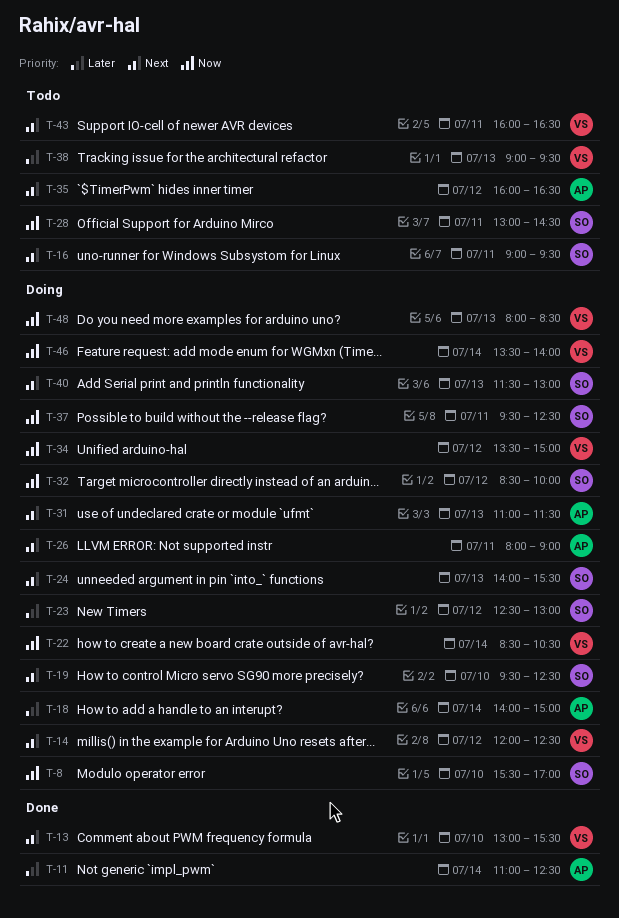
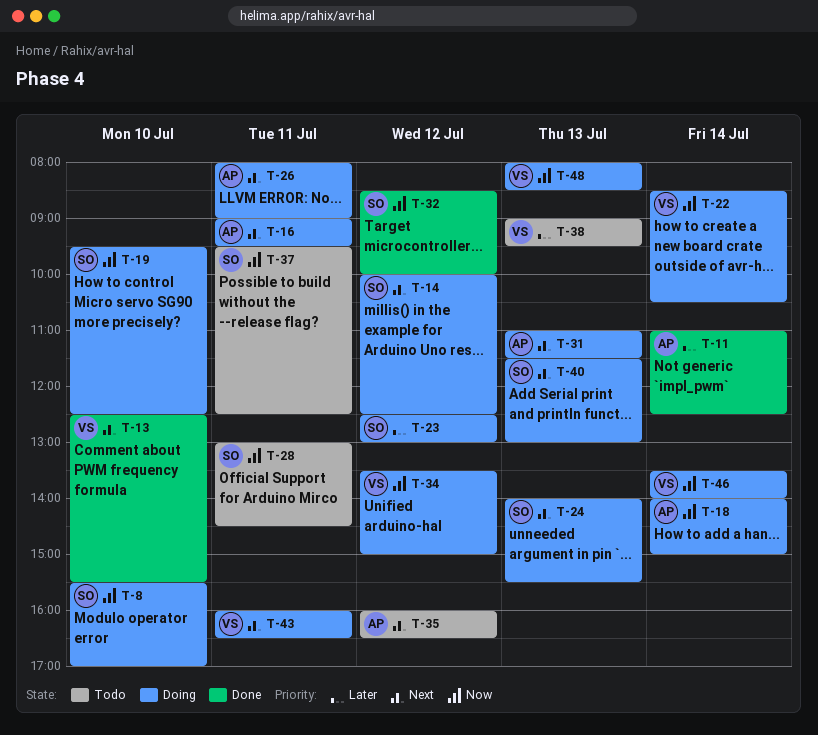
T-13, begins: 13:00 -> 12:30
T-14, owner: VS -> SO
T-14, begins: 12:00 -> 10:00
T-16, status: Todo -> Doing
T-16, owner: SO -> AP
T-18, priority: Later -> Now
T-19, priority: Next -> Now
T-32, status: Doing -> Done
T-37, status: Doing -> Todo
T-43, status: Todo -> Doing

